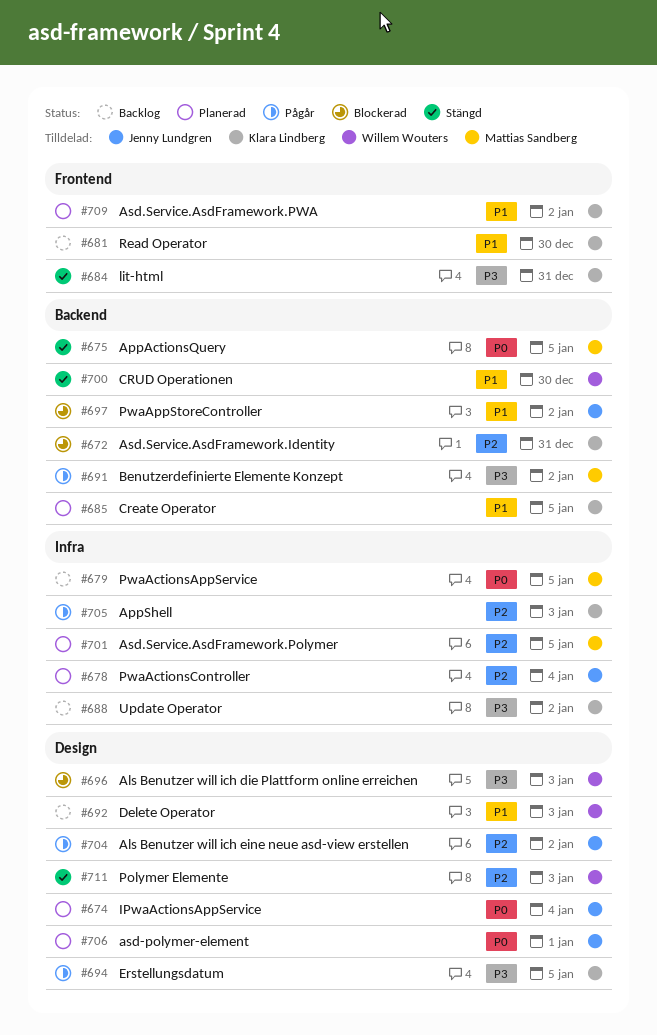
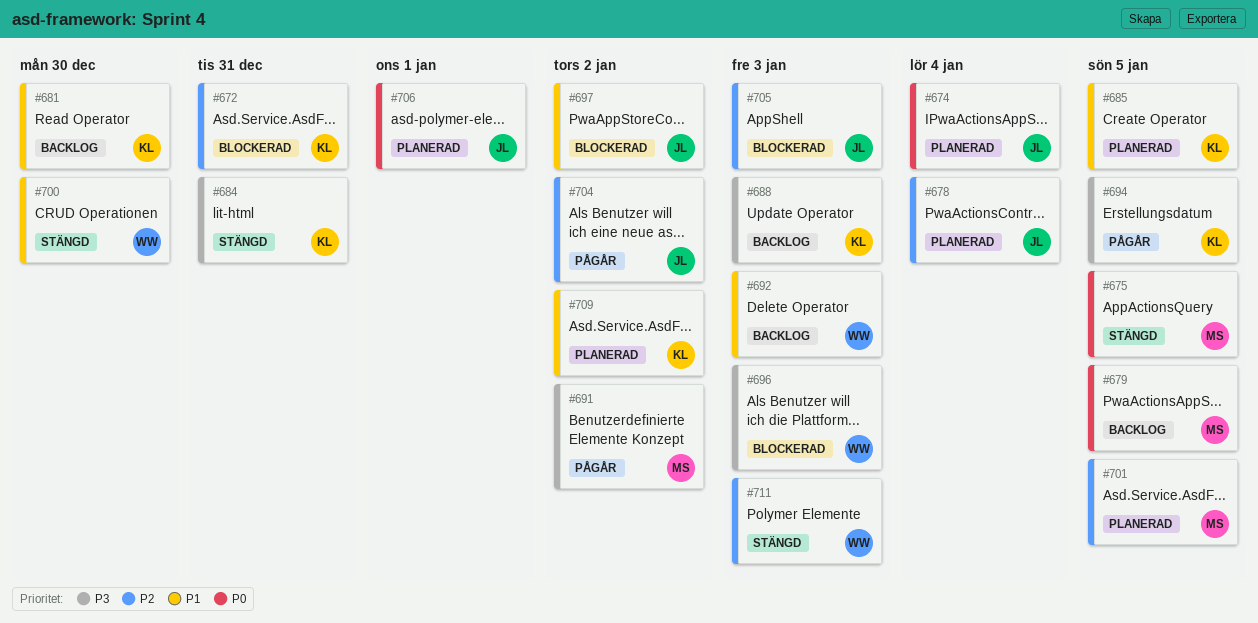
#688, due: Jan 2 -> Jan 3
#705, status: Pågår -> Blockerad
#705, owner: Klara Lindberg -> Jenny Lundgren

